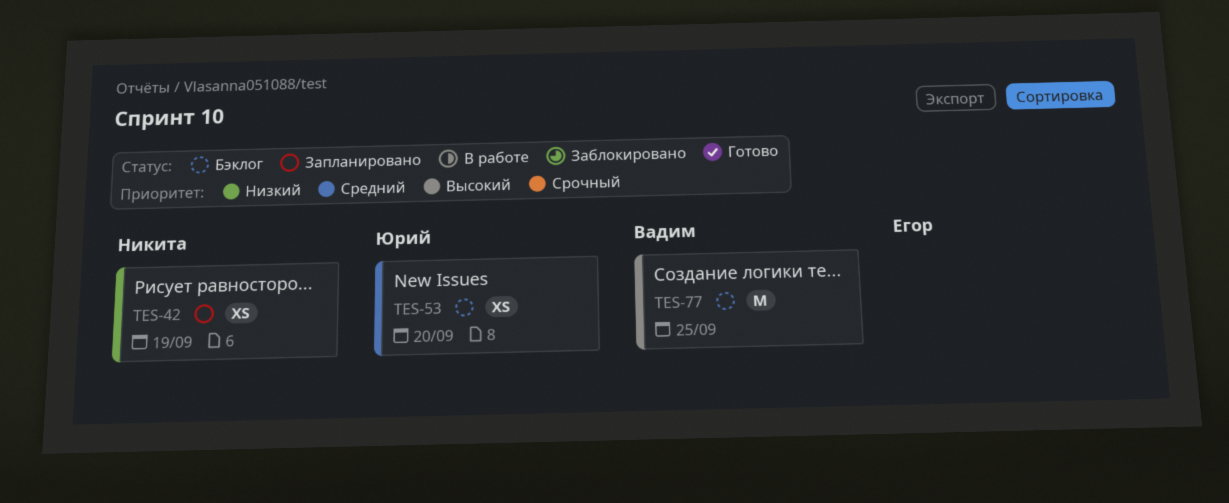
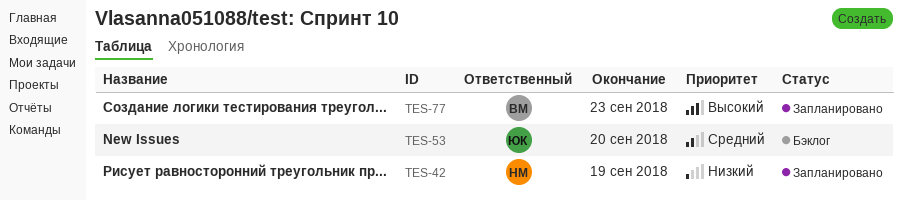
TES-77, status: Бэклог -> Запланировано
TES-77, due: Sep 25 -> Sep 23

